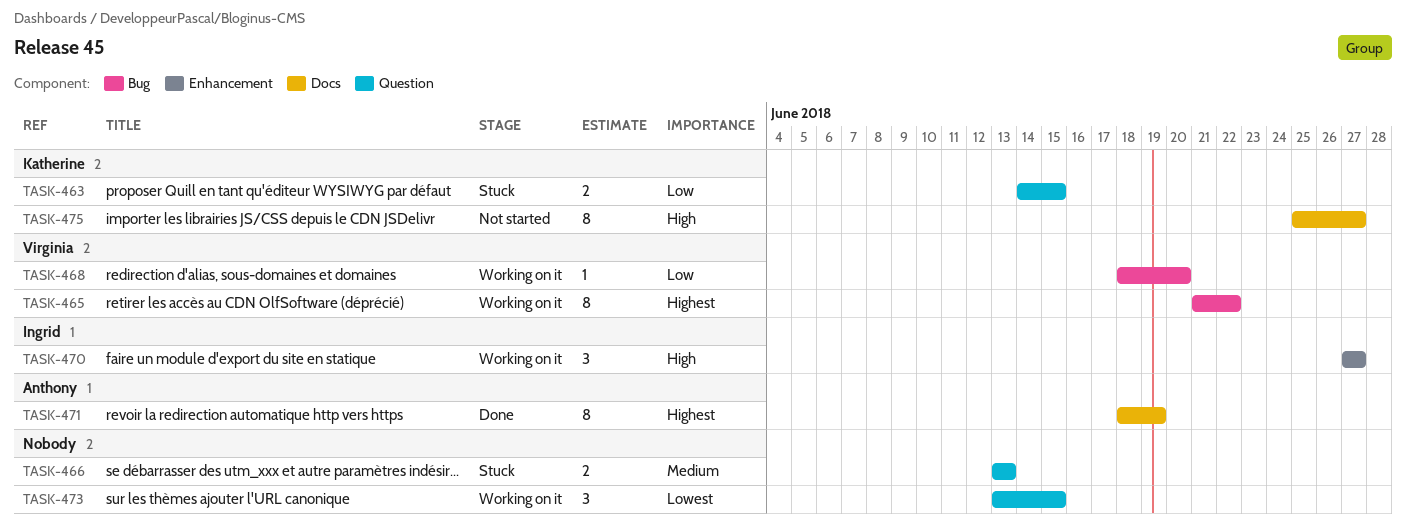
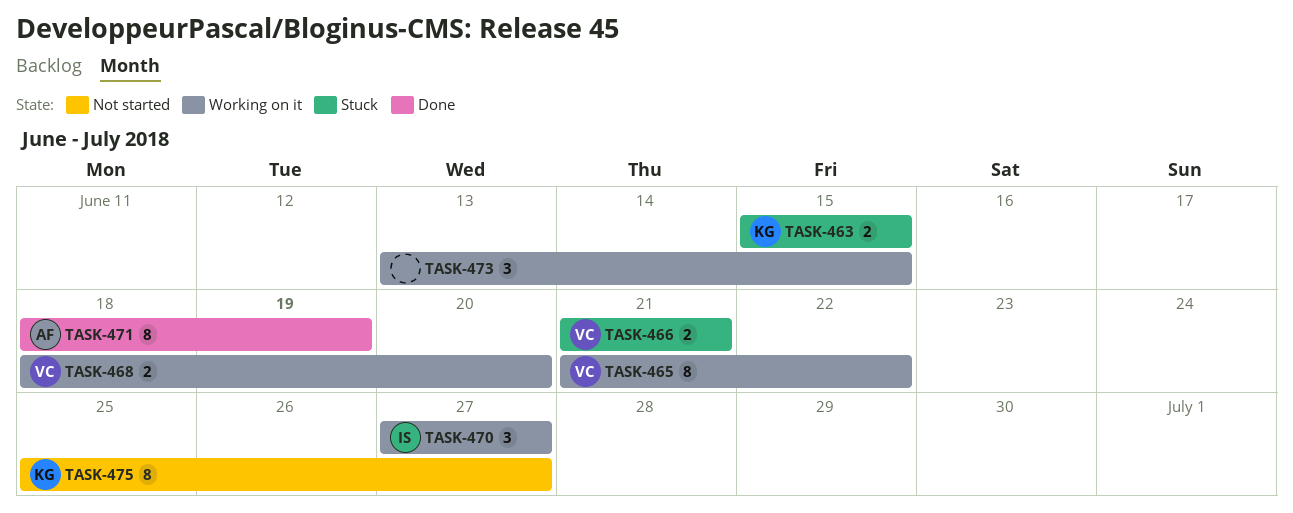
TASK-463, start: Jun 14 -> Jun 15
TASK-466, owner: none -> Virginia
TASK-466, start: Jun 13 -> Jun 21
TASK-466, due: Jun 13 -> Jun 21
TASK-468, estimate: 1 -> 2

